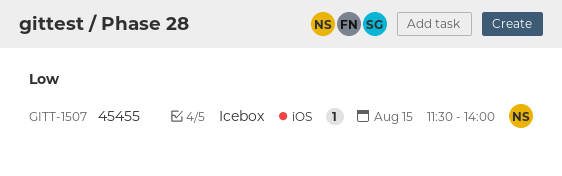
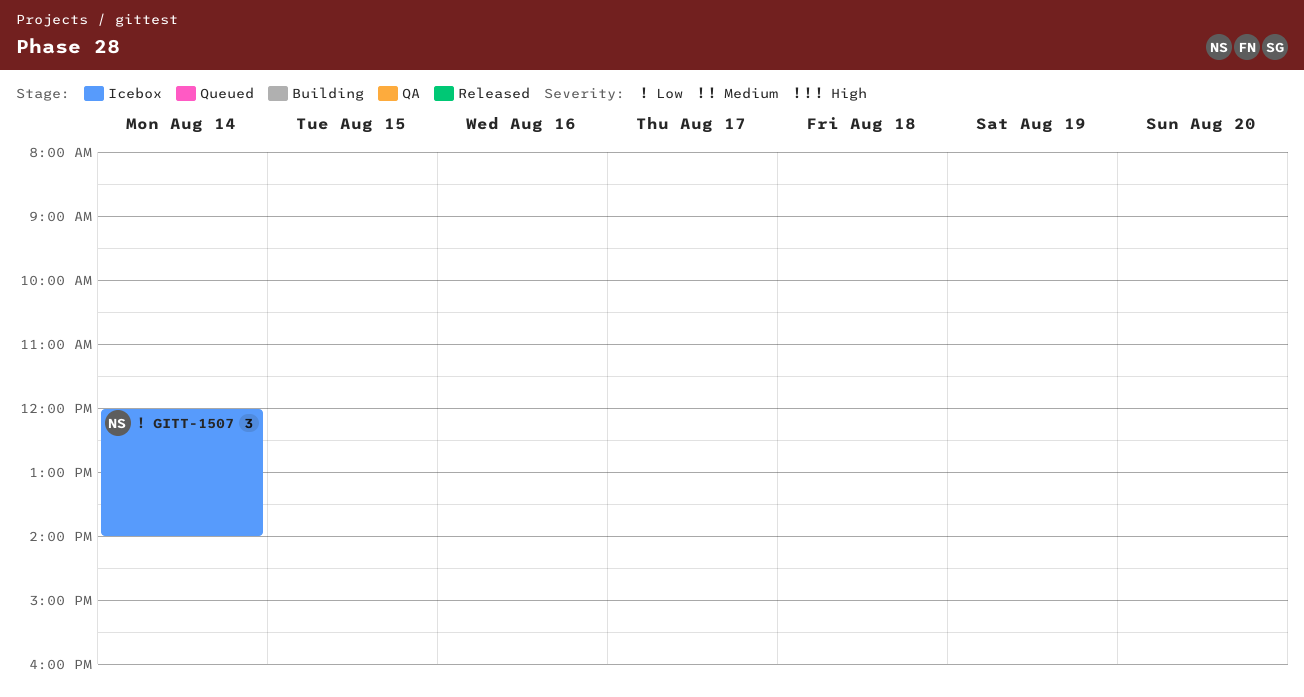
GITT-1507, estimate: 1 -> 3
GITT-1507, day: Aug 15 -> Aug 14
GITT-1507, begins: 11:30 -> 12:00

